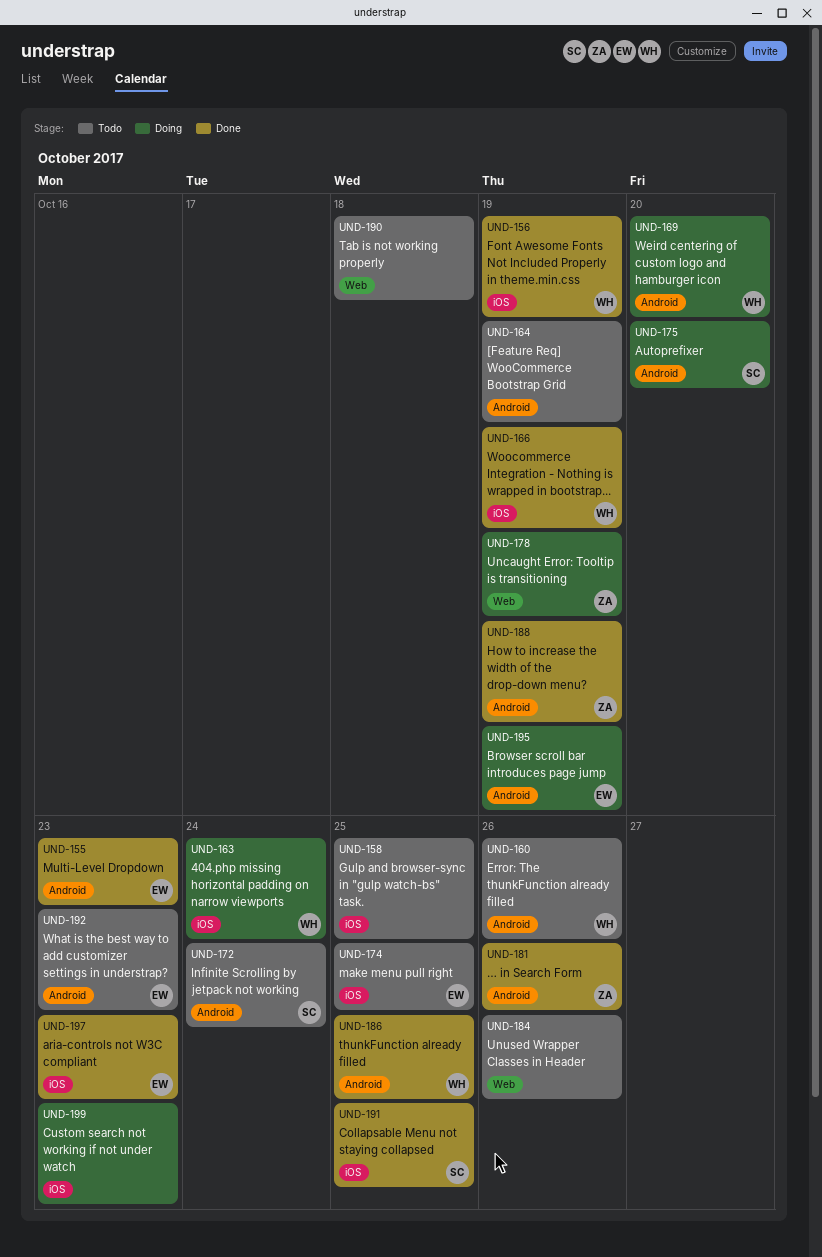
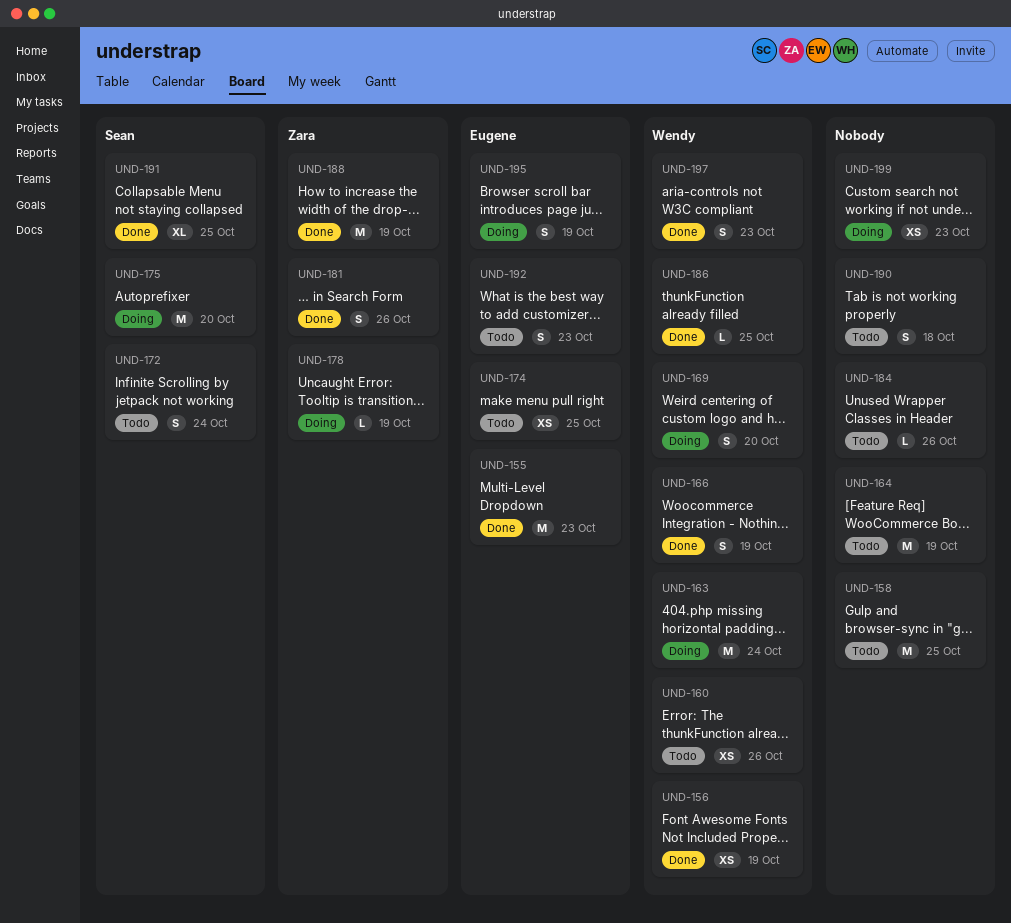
UND-197, owner: Eugene -> Wendy

